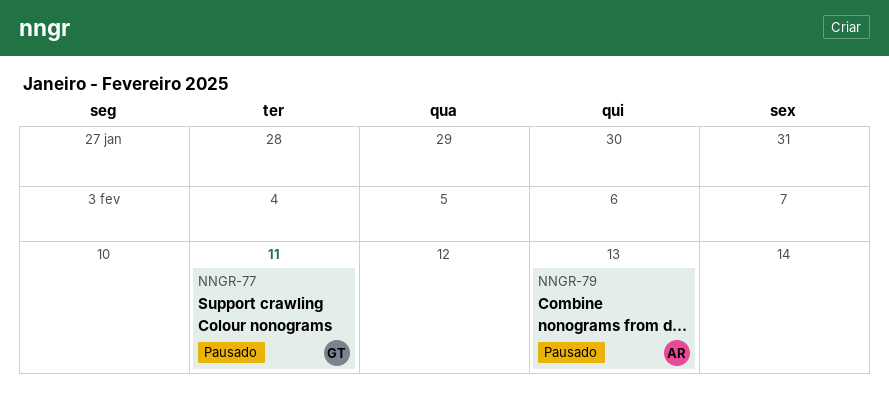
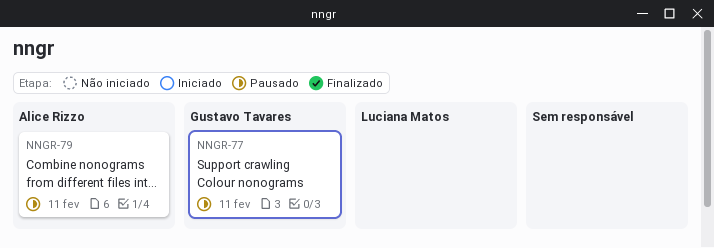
NNGR-79, due: Feb 13 -> Feb 11

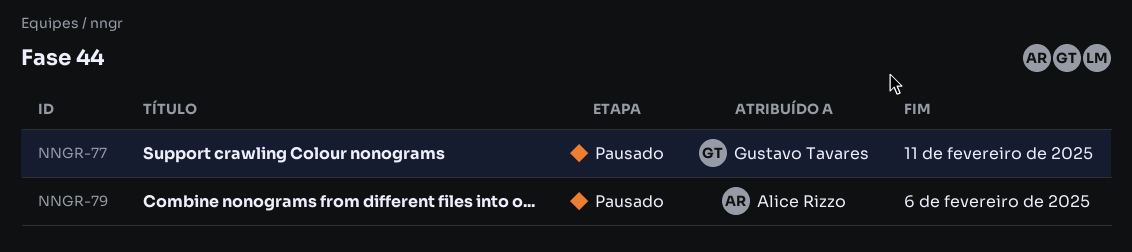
NNGR-79, due: Feb 11 -> Feb 6

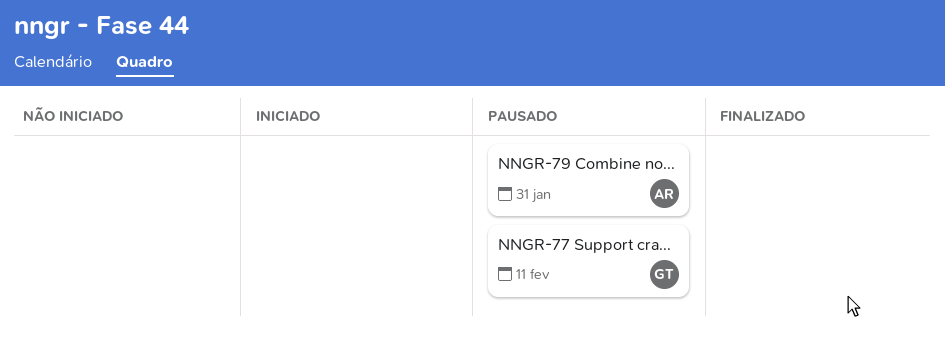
NNGR-79, due: Feb 6 -> Jan 31

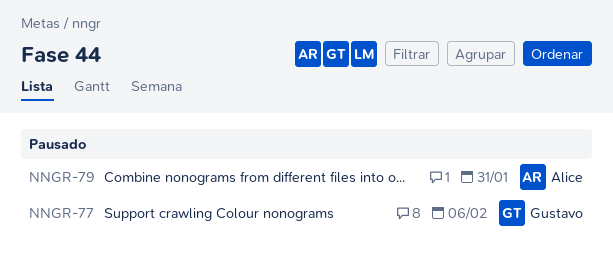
NNGR-77, due: Feb 11 -> Feb 6

